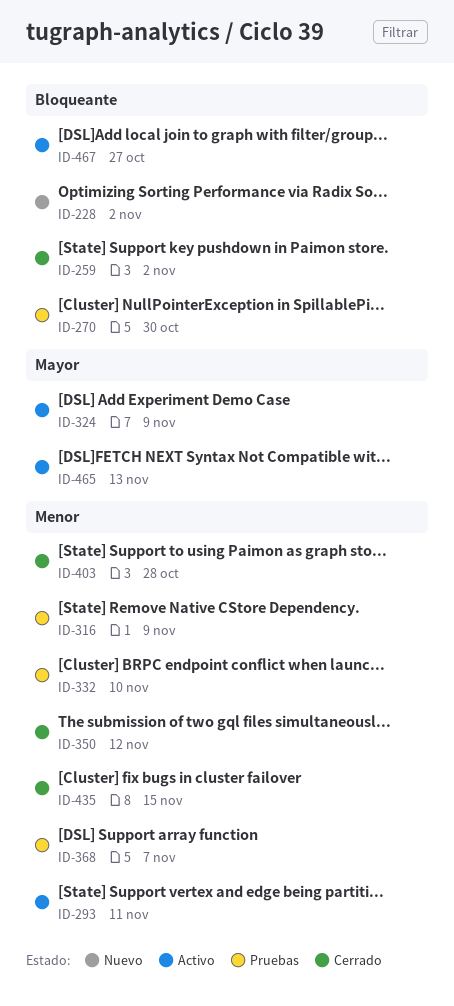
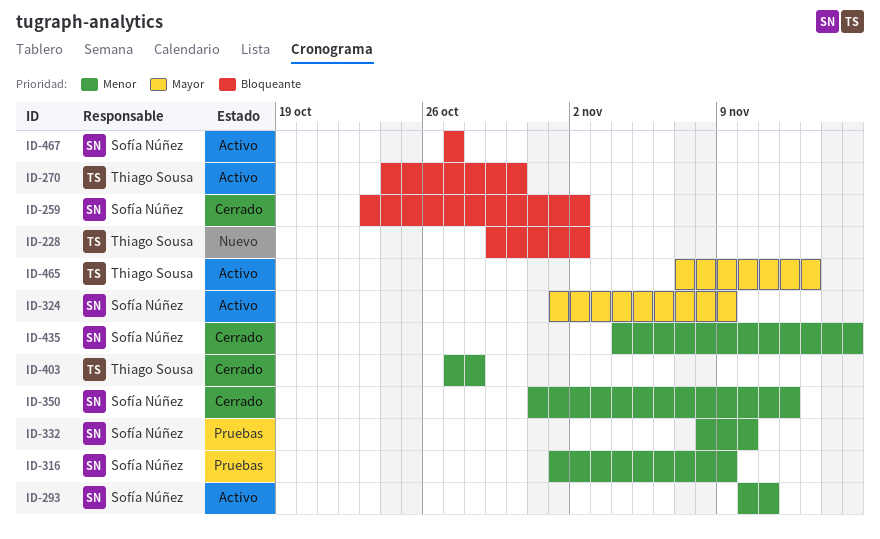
ID-270, status: Pruebas -> Activo
ID-368: present -> none

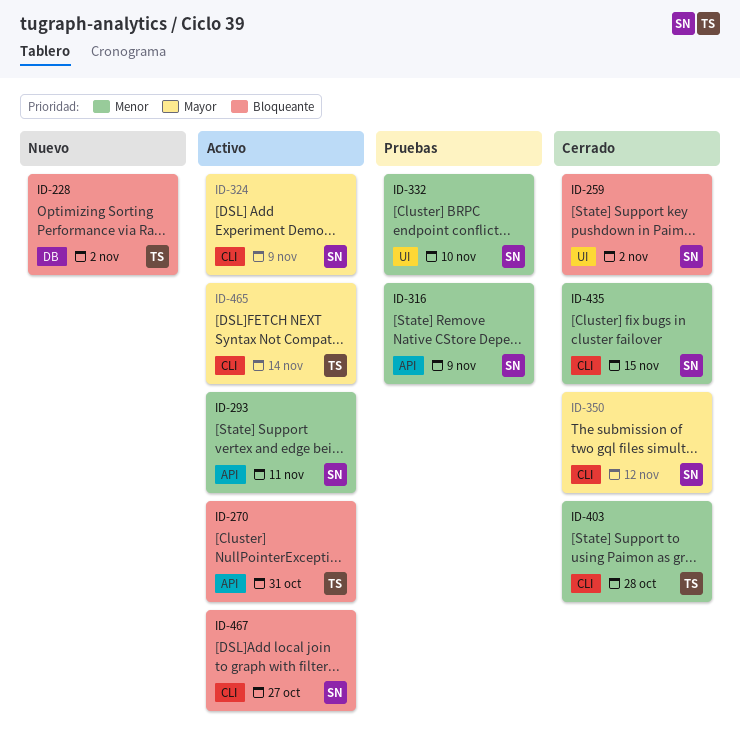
ID-270, due: Oct 30 -> Oct 31
ID-350, priority: Menor -> Mayor
ID-465, due: Nov 13 -> Nov 14

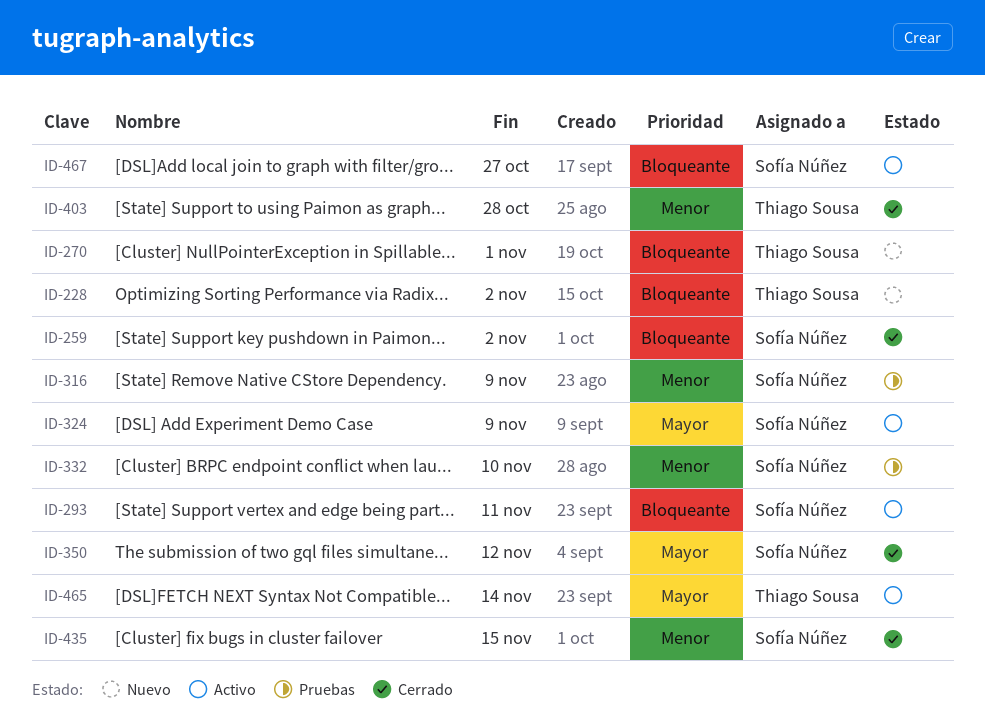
ID-270, status: Activo -> Nuevo
ID-270, due: Oct 31 -> Nov 1
ID-293, priority: Menor -> Bloqueante

